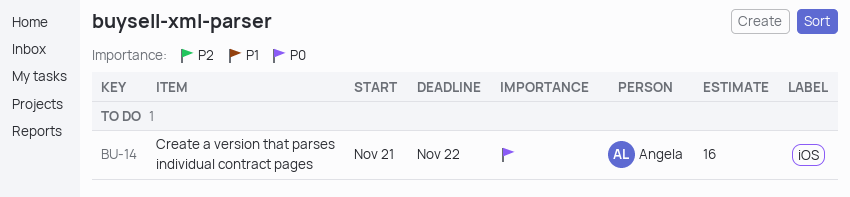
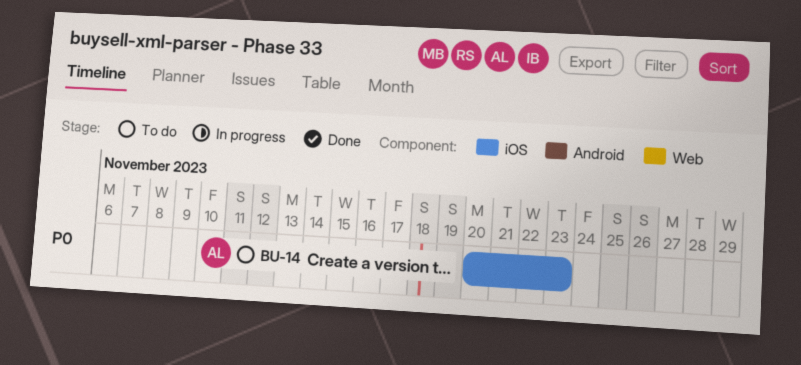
BU-14, start: Nov 21 -> Nov 20
BU-14, due: Nov 22 -> Nov 23

